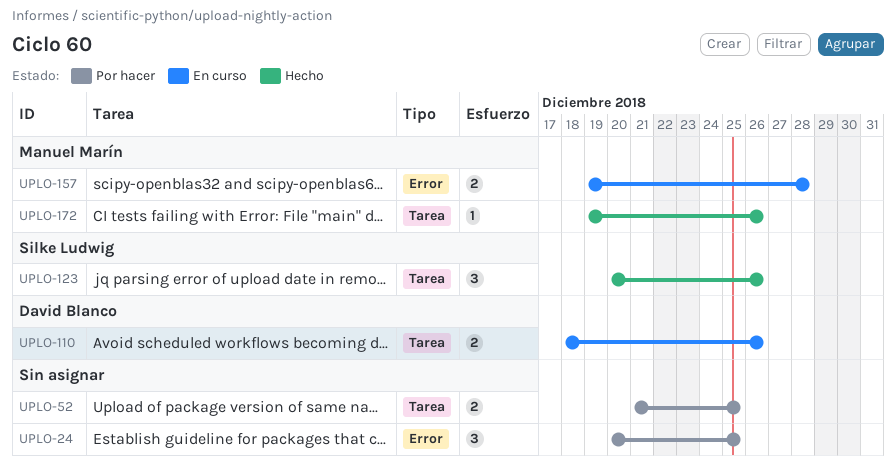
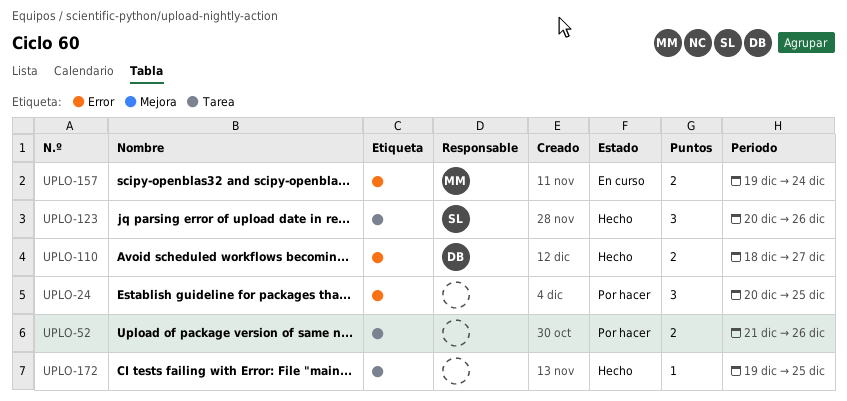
UPLO-52, due: Dec 25 -> Dec 26
UPLO-110, status: En curso -> Hecho
UPLO-110, label: Tarea -> Error
UPLO-110, due: Dec 26 -> Dec 27
UPLO-157, due: Dec 28 -> Dec 24
UPLO-172, owner: Manuel Marín -> none
UPLO-172, due: Dec 26 -> Dec 25

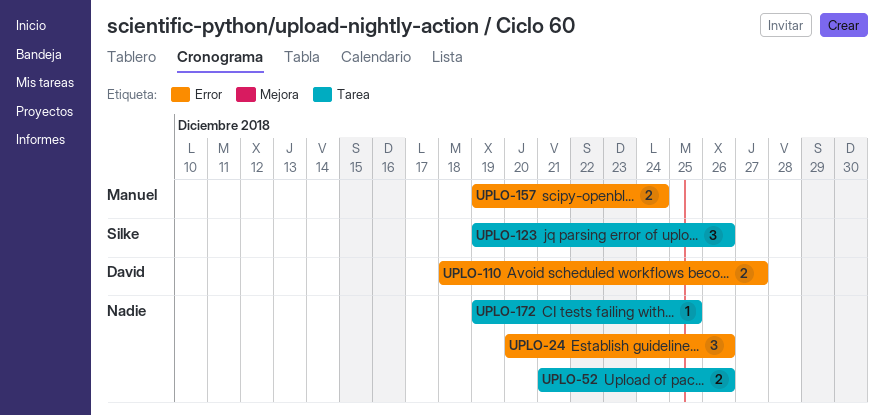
UPLO-24, due: Dec 25 -> Dec 26
UPLO-123, start: Dec 20 -> Dec 19

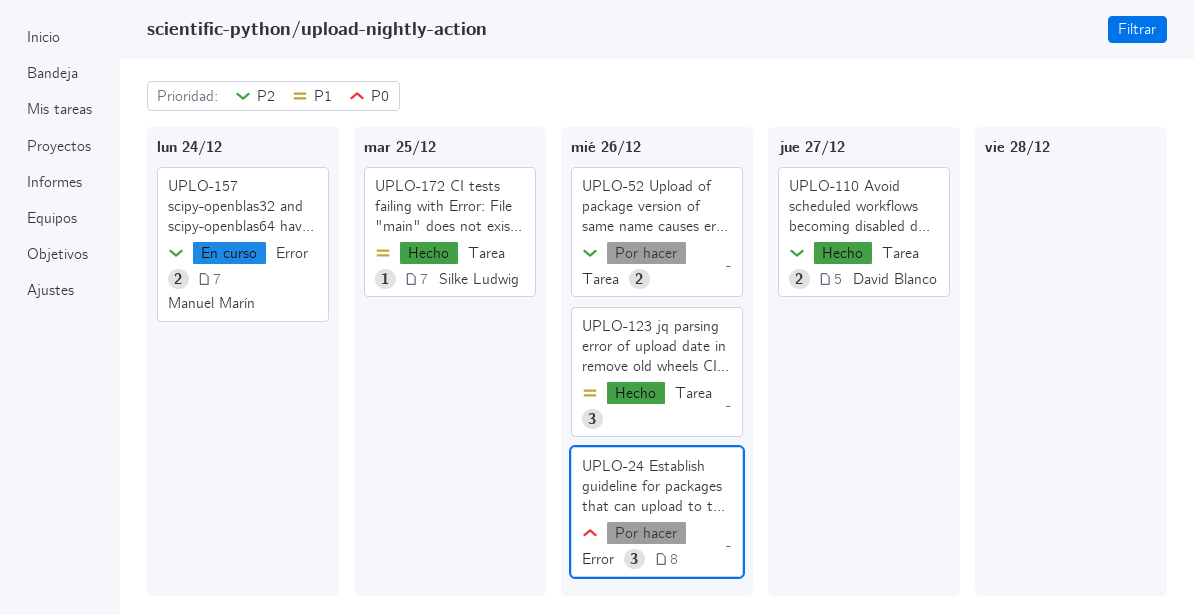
UPLO-110, label: Error -> Tarea
UPLO-123, owner: Silke Ludwig -> none
UPLO-172, owner: none -> Silke Ludwig

